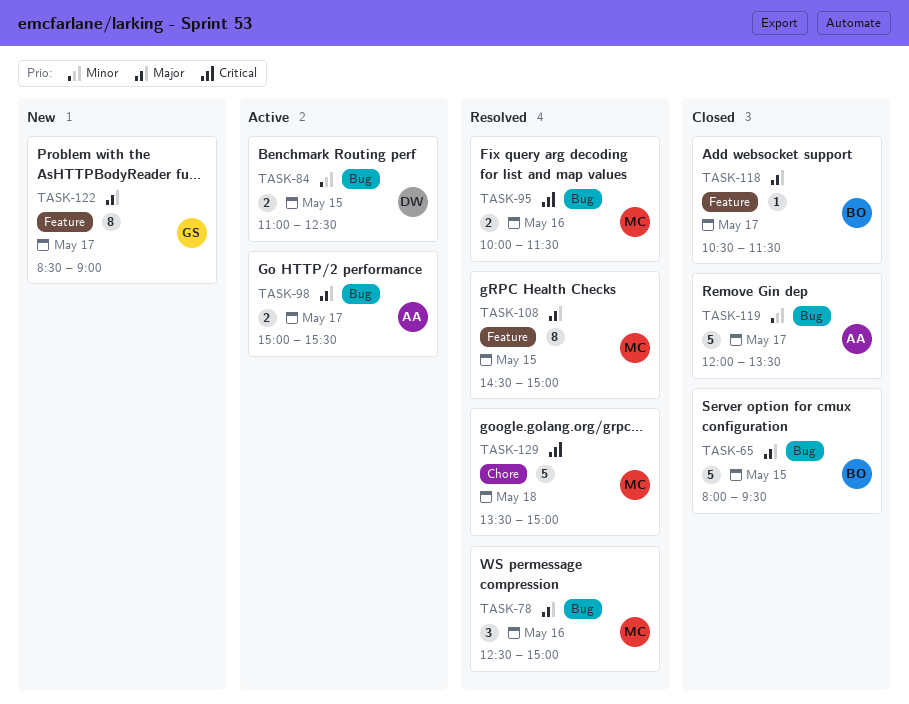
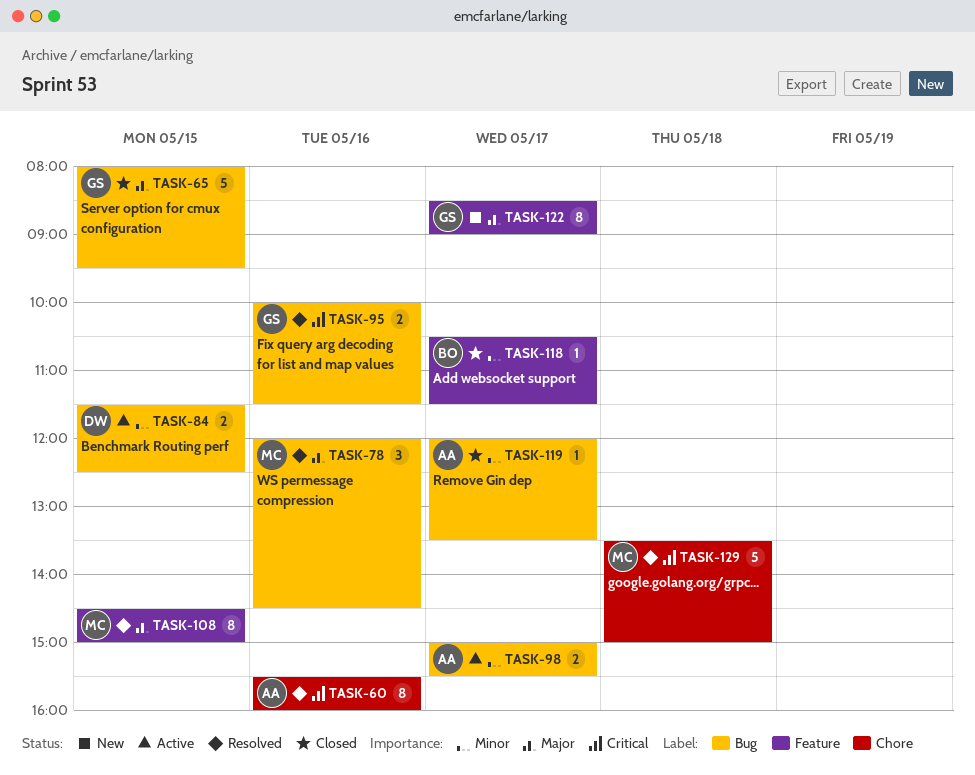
TASK-60: none -> present
TASK-65, owner: BO -> GS
TASK-78, begins: 12:30 -> 12:00
TASK-78, ends: 15:00 -> 14:30
TASK-84, begins: 11:00 -> 11:30
TASK-95, owner: MC -> GS
TASK-98, priority: Major -> Minor
TASK-118, priority: Major -> Minor
TASK-119, estimate: 5 -> 1

